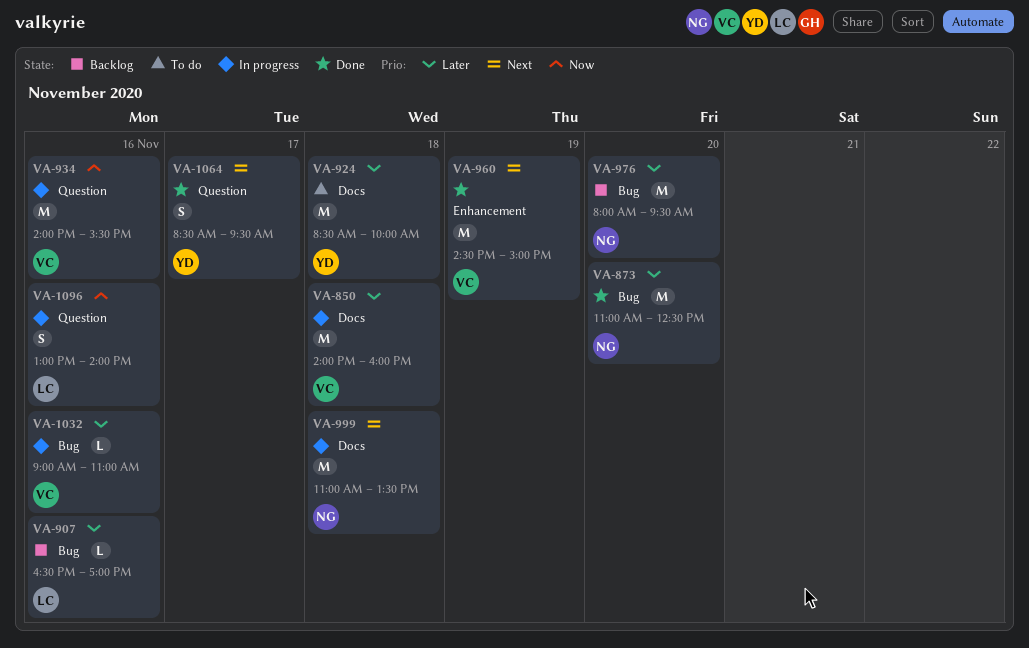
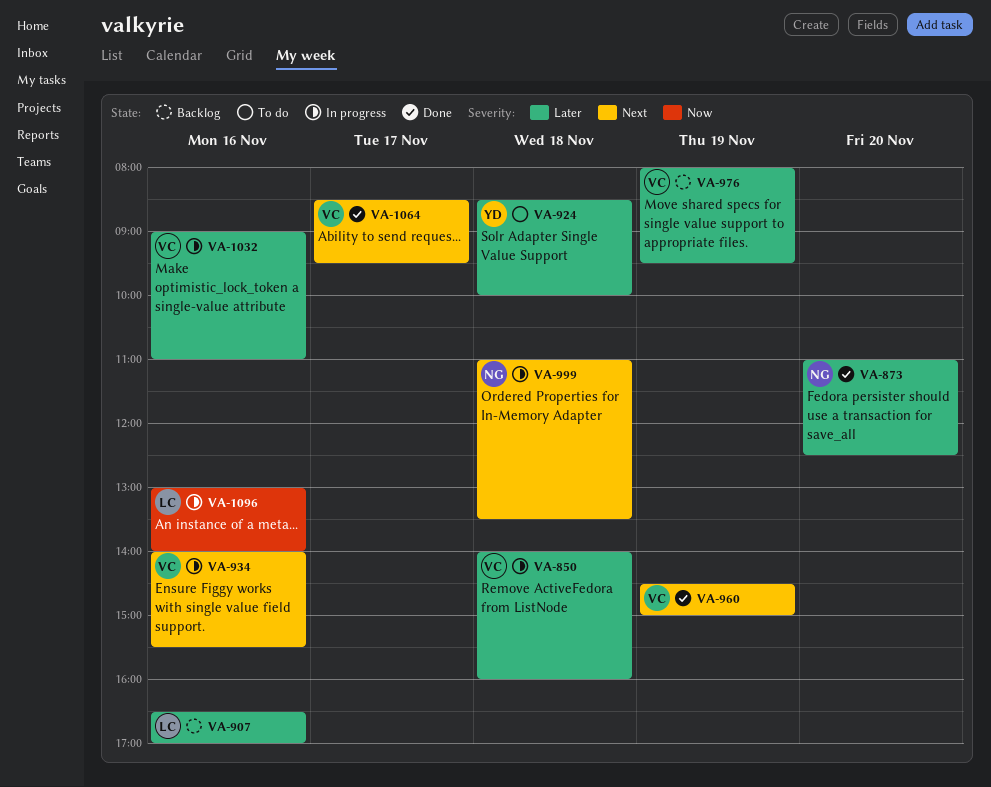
VA-934, priority: Now -> Next
VA-976, owner: NG -> VC
VA-976, day: Nov 20 -> Nov 19
VA-1064, owner: YD -> VC

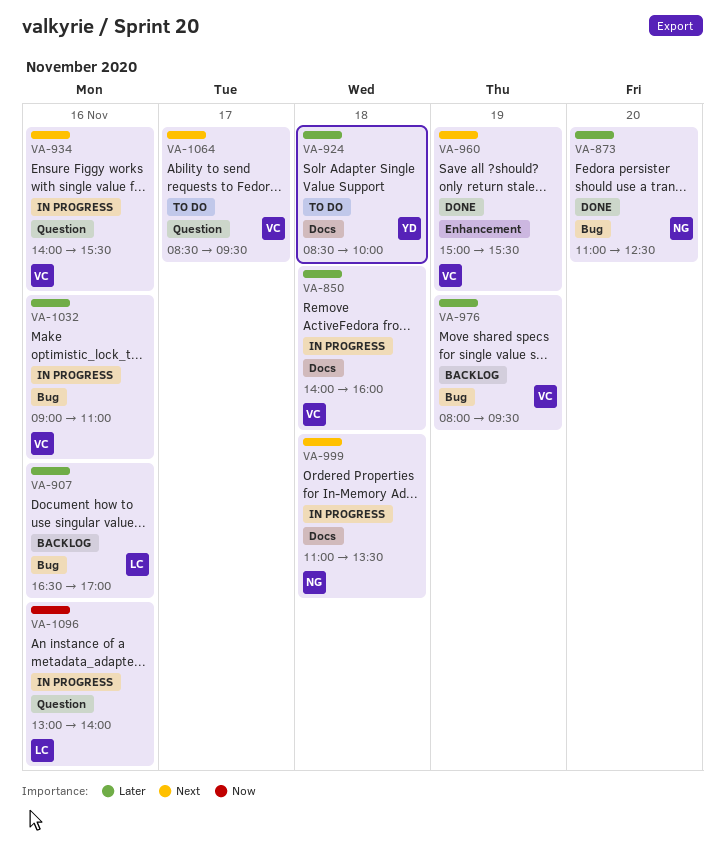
VA-960, begins: 14:30 -> 15:00
VA-960, ends: 15:00 -> 15:30
VA-1064, status: Done -> To do

